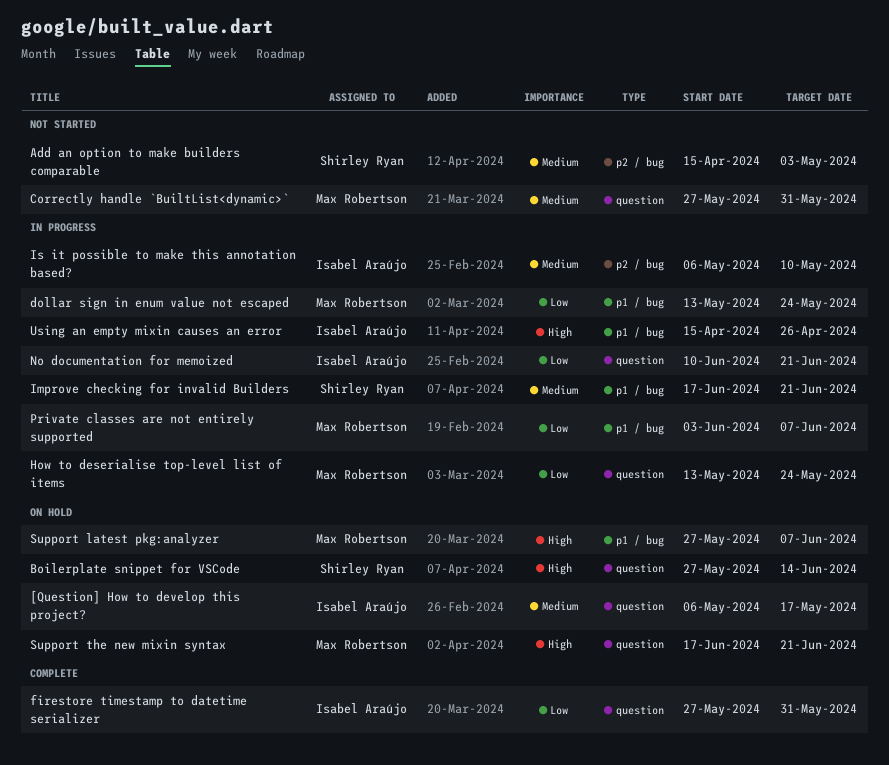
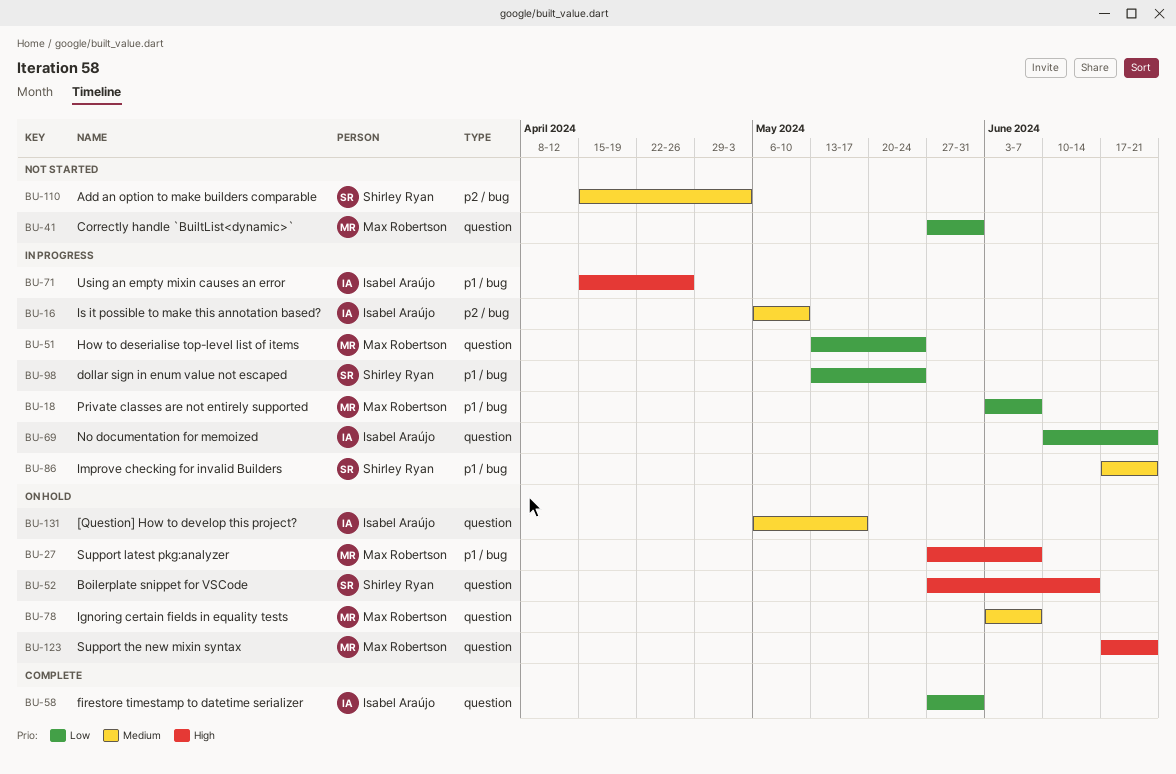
Correctly handle `BuiltList<dynamic>`, priority: Medium -> Low
dollar sign in enum value not escaped, owner: Max Robertson -> Shirley Ryan
Ignoring certain fields in equality tests: none -> present

